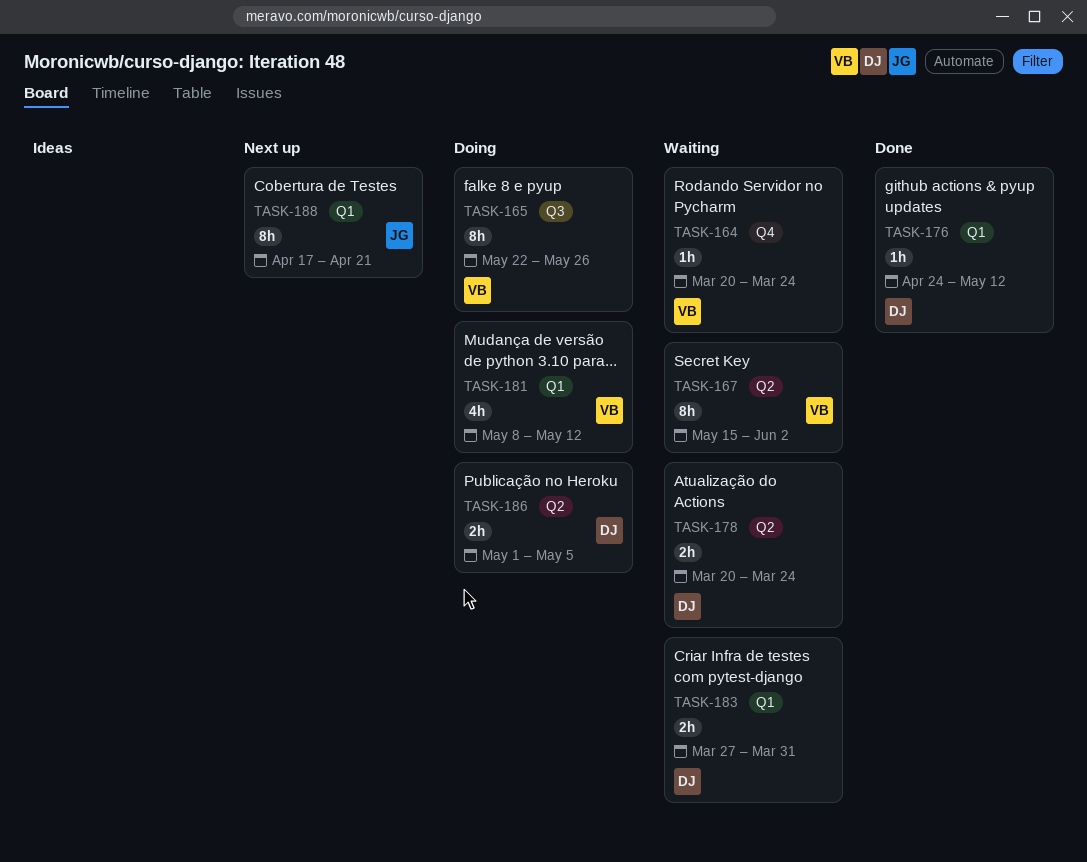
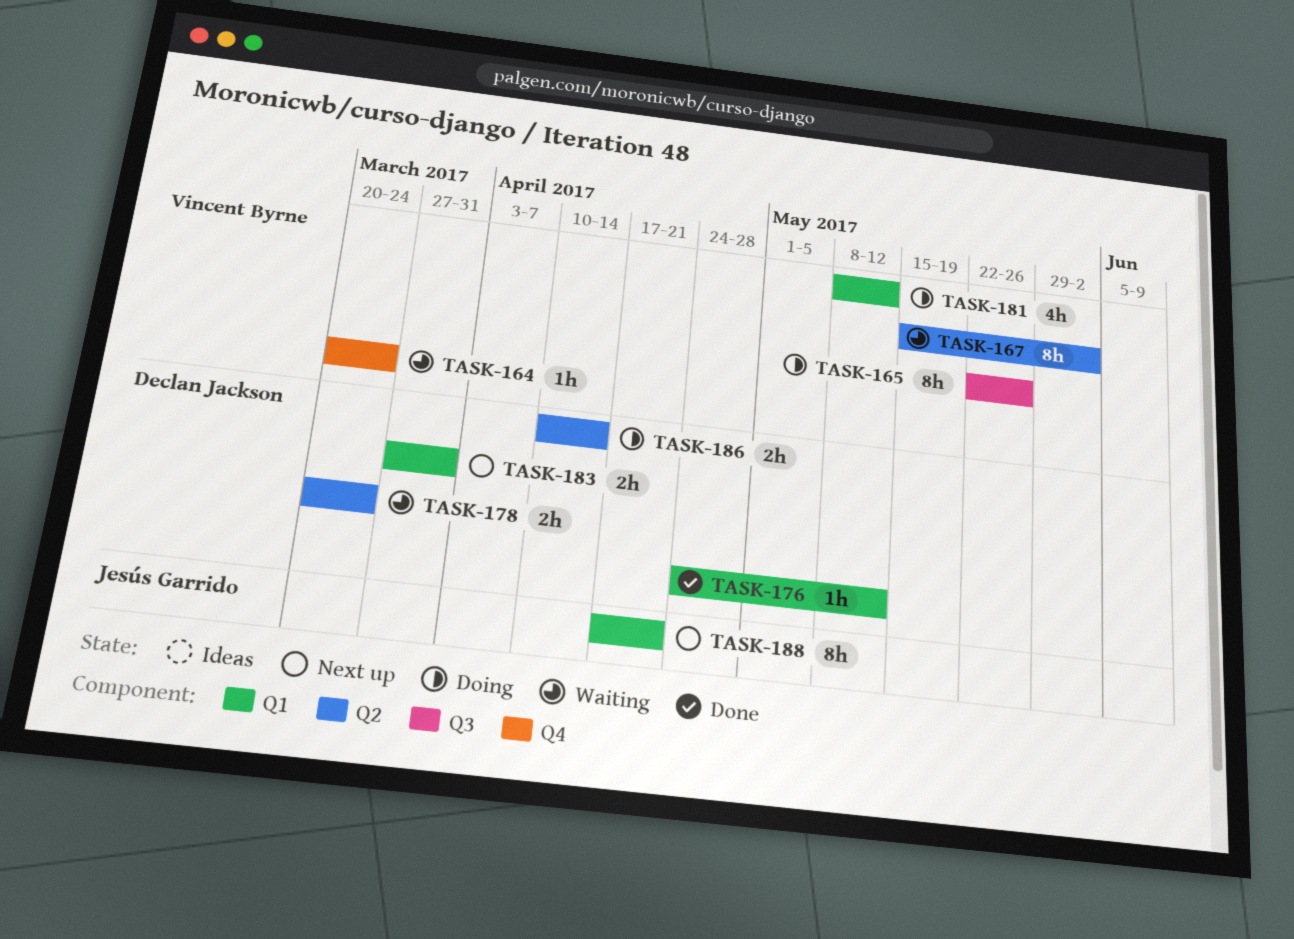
TASK-183, status: Waiting -> Next up
TASK-186, start: May 1 -> Apr 10
TASK-186, due: May 5 -> Apr 14

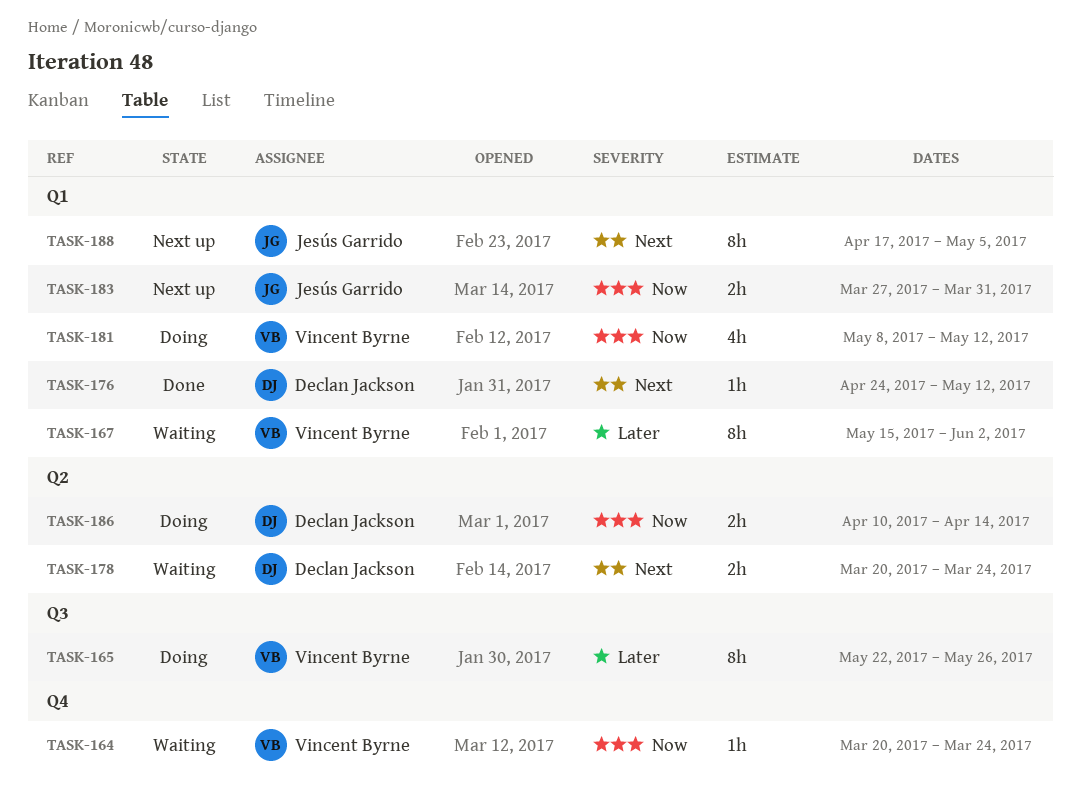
TASK-167, label: Q2 -> Q1
TASK-183, owner: Declan Jackson -> Jesús Garrido
TASK-188, due: Apr 21 -> May 5

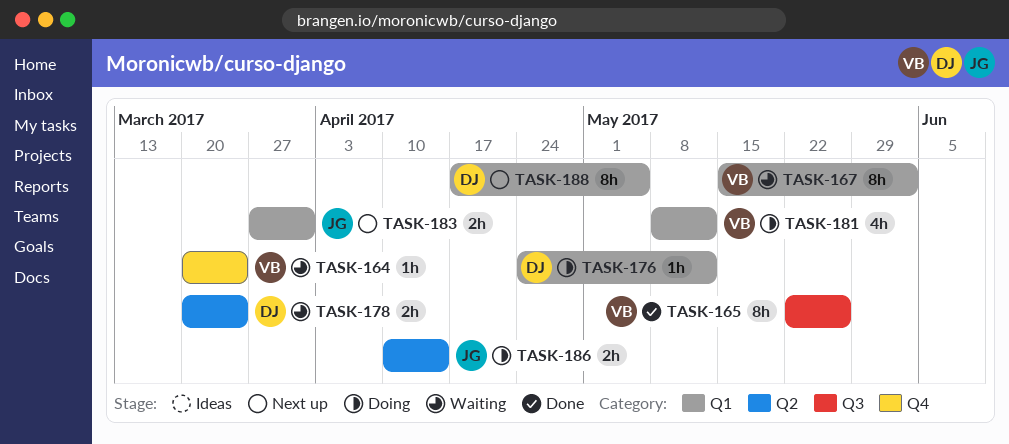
TASK-165, status: Doing -> Done
TASK-176, status: Done -> Doing
TASK-186, owner: Declan Jackson -> Jesús Garrido
TASK-188, owner: Jesús Garrido -> Declan Jackson

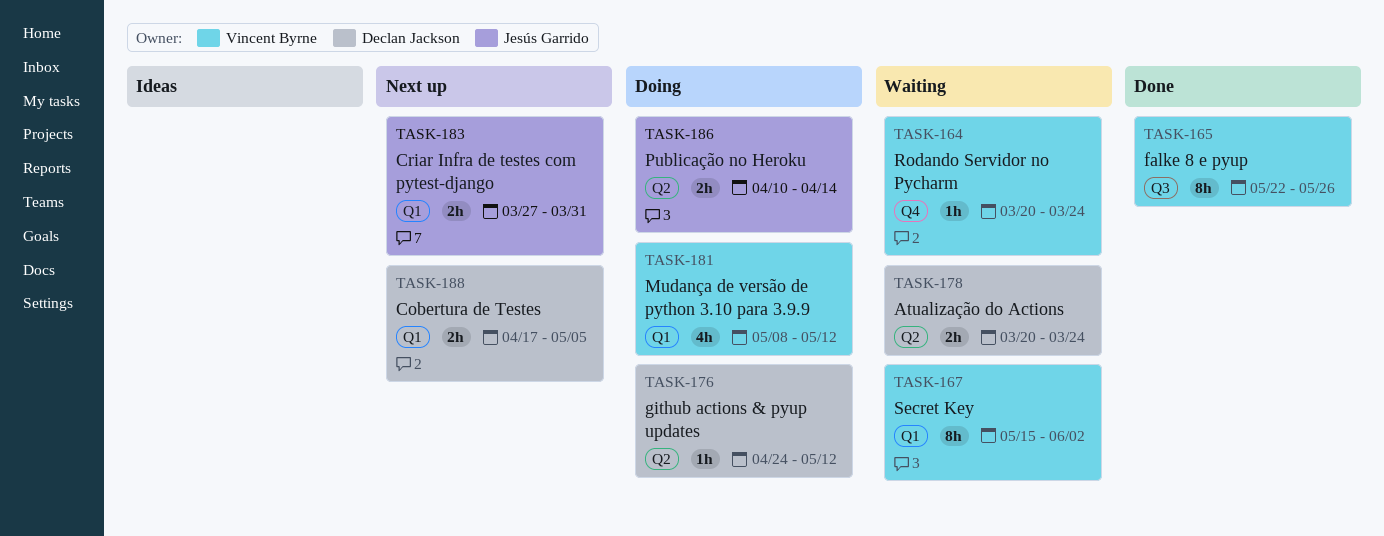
TASK-176, label: Q1 -> Q2
TASK-188, estimate: 8h -> 2h

